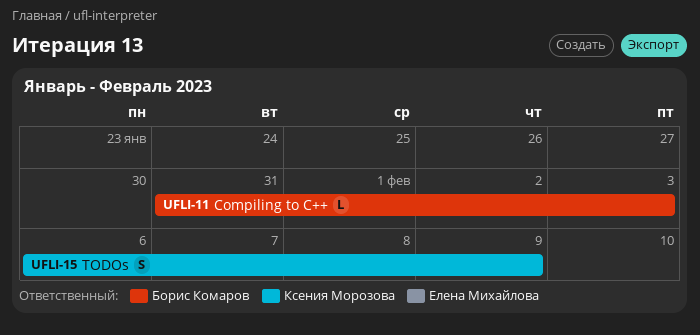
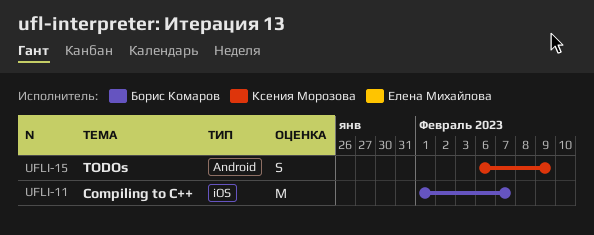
UFLI-11, estimate: L -> M
UFLI-11, start: Jan 31 -> Feb 1
UFLI-11, due: Feb 3 -> Feb 7

